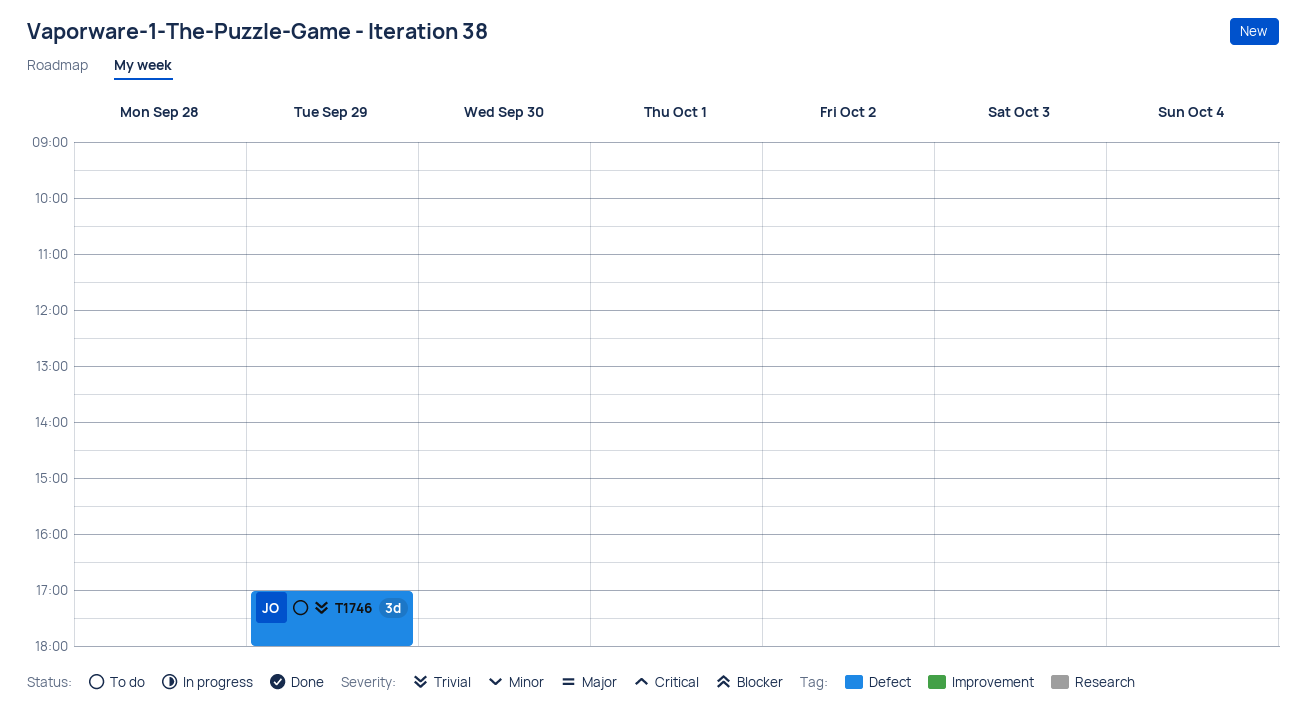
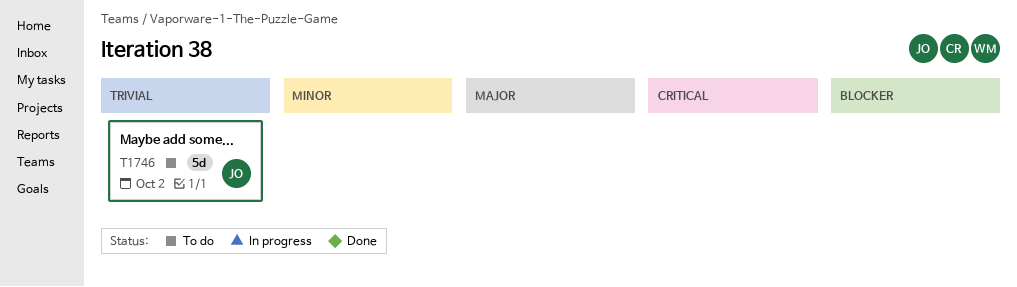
T1746, estimate: 3d -> 5d
T1746, day: Sep 29 -> Oct 2

